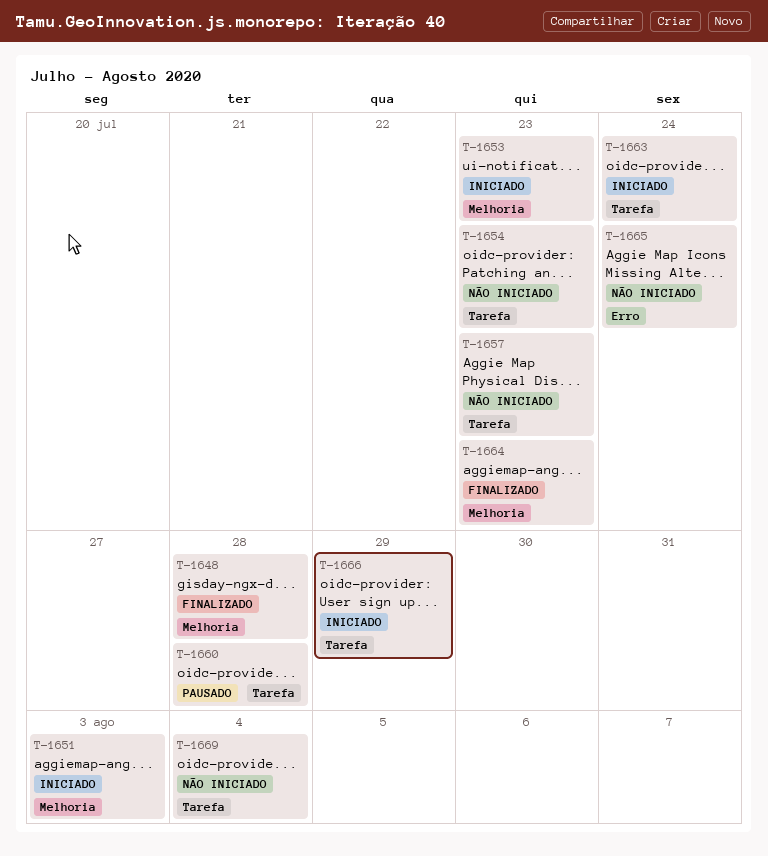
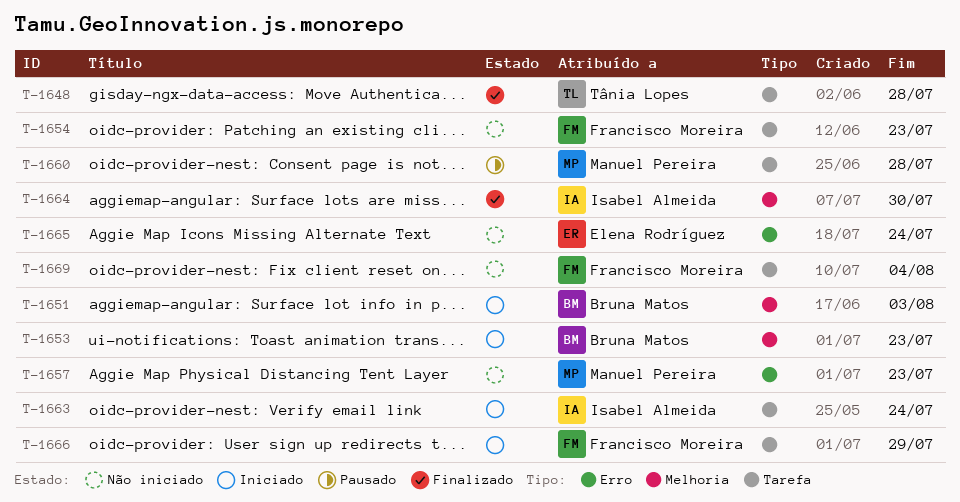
T-1648, label: Melhoria -> Tarefa
T-1657, label: Tarefa -> Erro
T-1664, due: Jul 23 -> Jul 30

